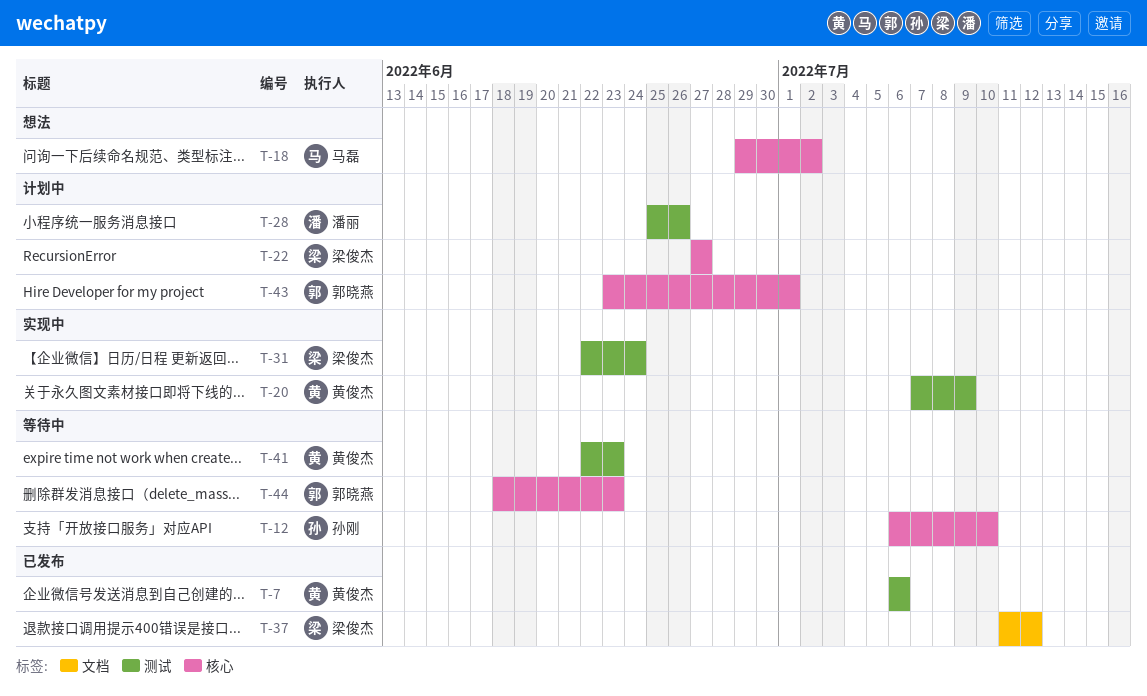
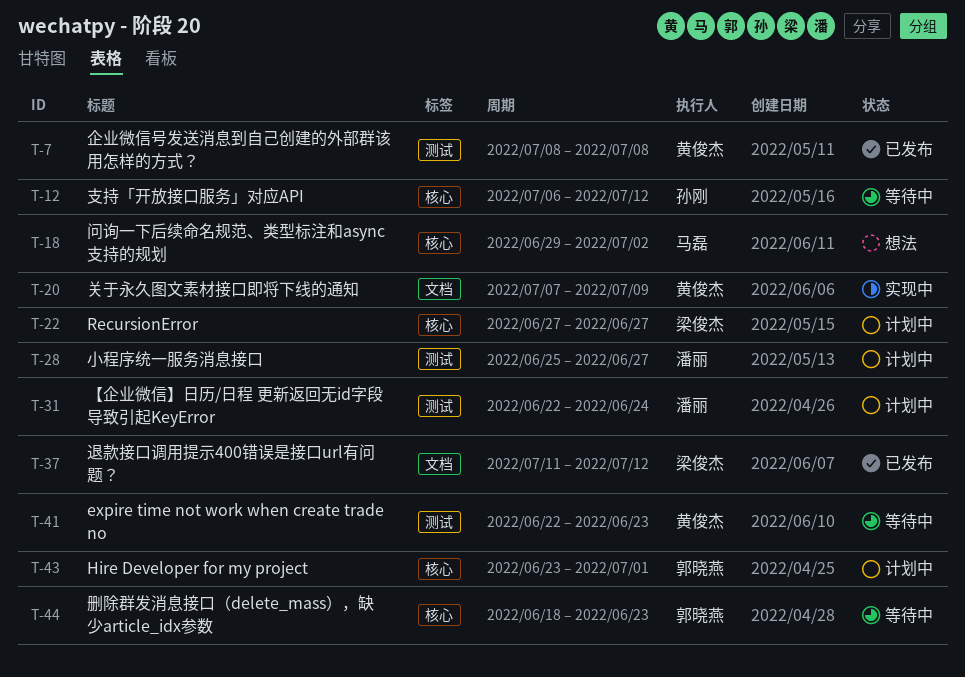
T-7, start: Jul 6 -> Jul 8
T-7, due: Jul 6 -> Jul 8
T-12, due: Jul 10 -> Jul 12
T-20, label: 测试 -> 文档
T-28, due: Jun 26 -> Jun 27
T-31, status: 实现中 -> 计划中
T-31, owner: 梁俊杰 -> 潘丽

